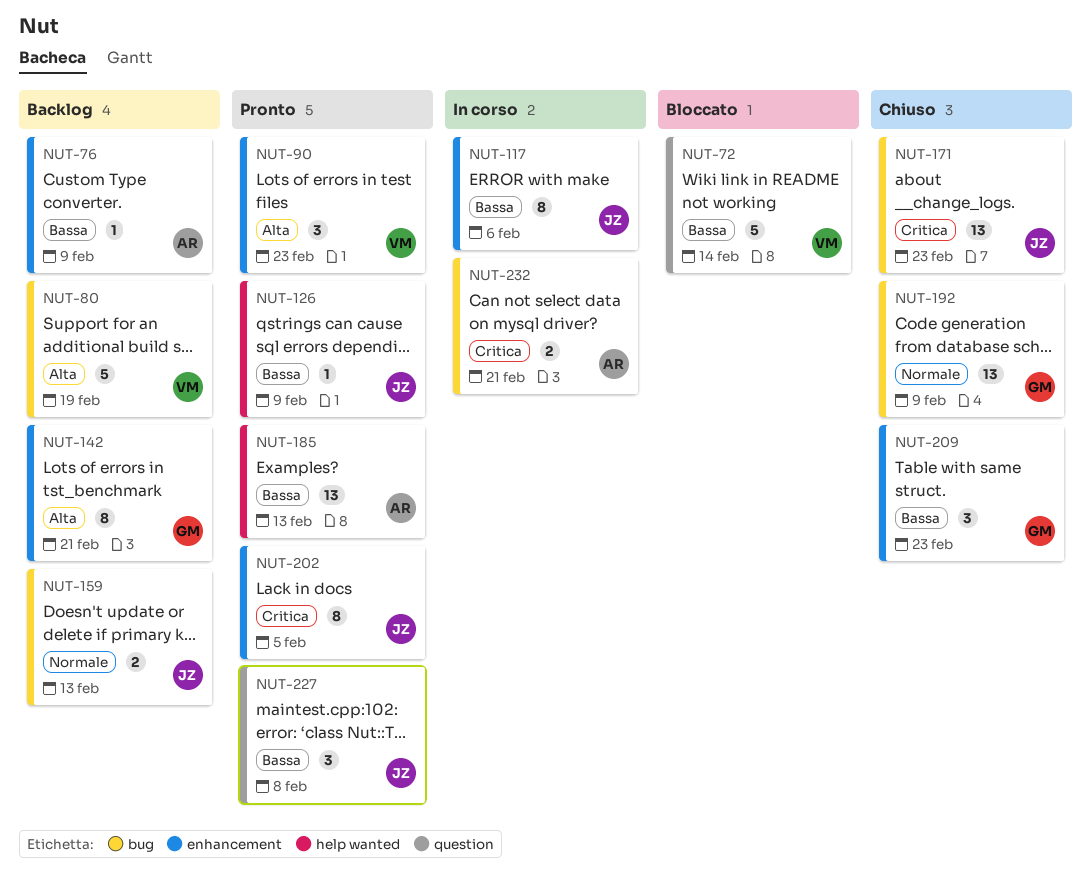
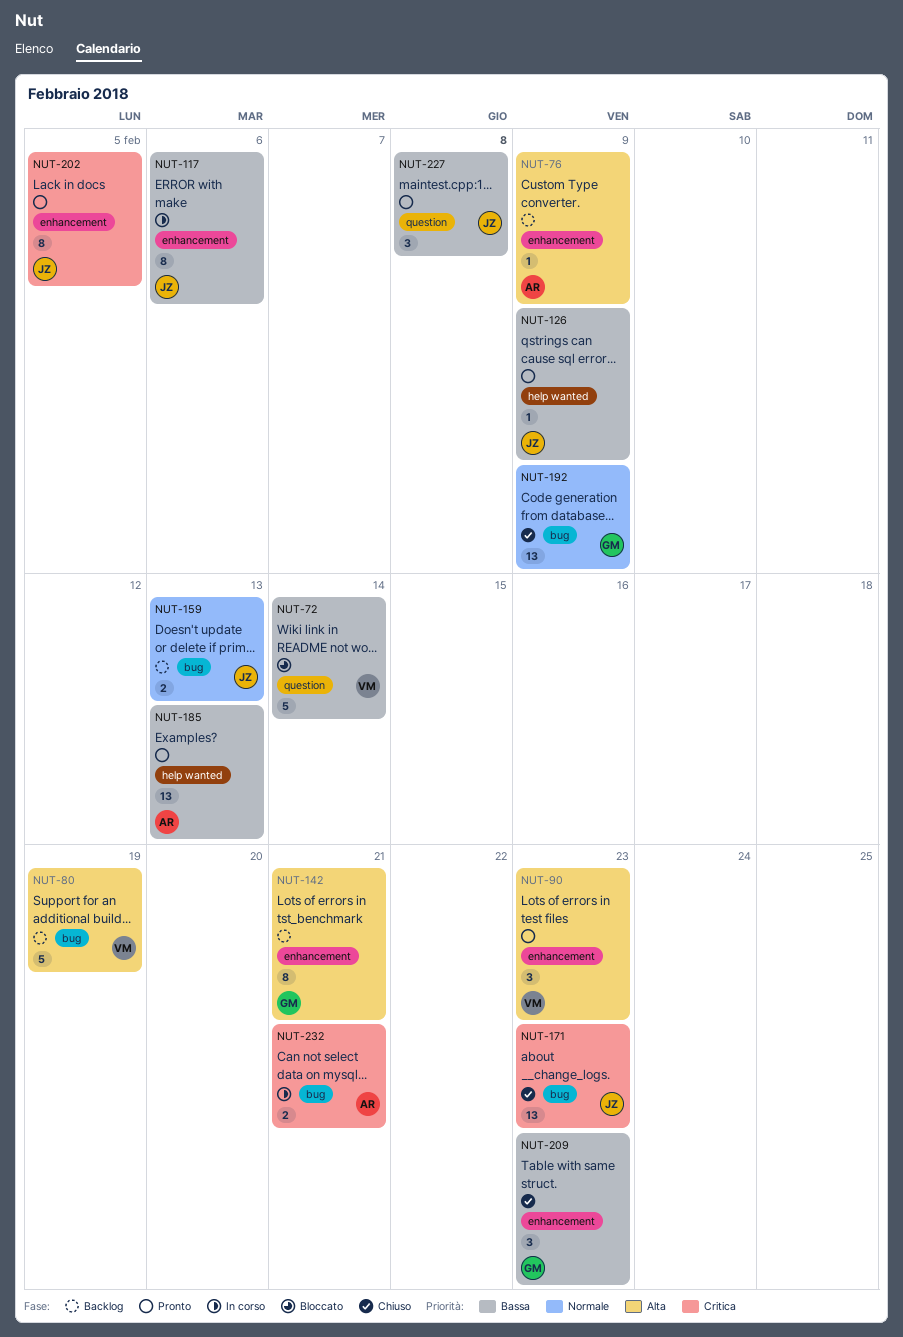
NUT-76, priority: Bassa -> Alta

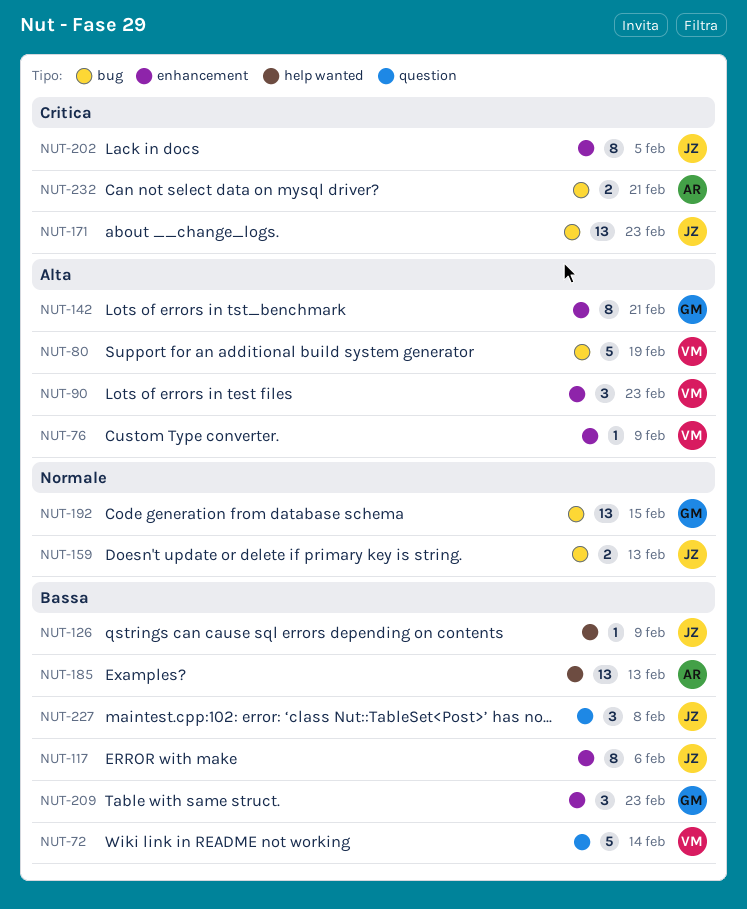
NUT-76, owner: AR -> VM
NUT-192, due: Feb 9 -> Feb 15

